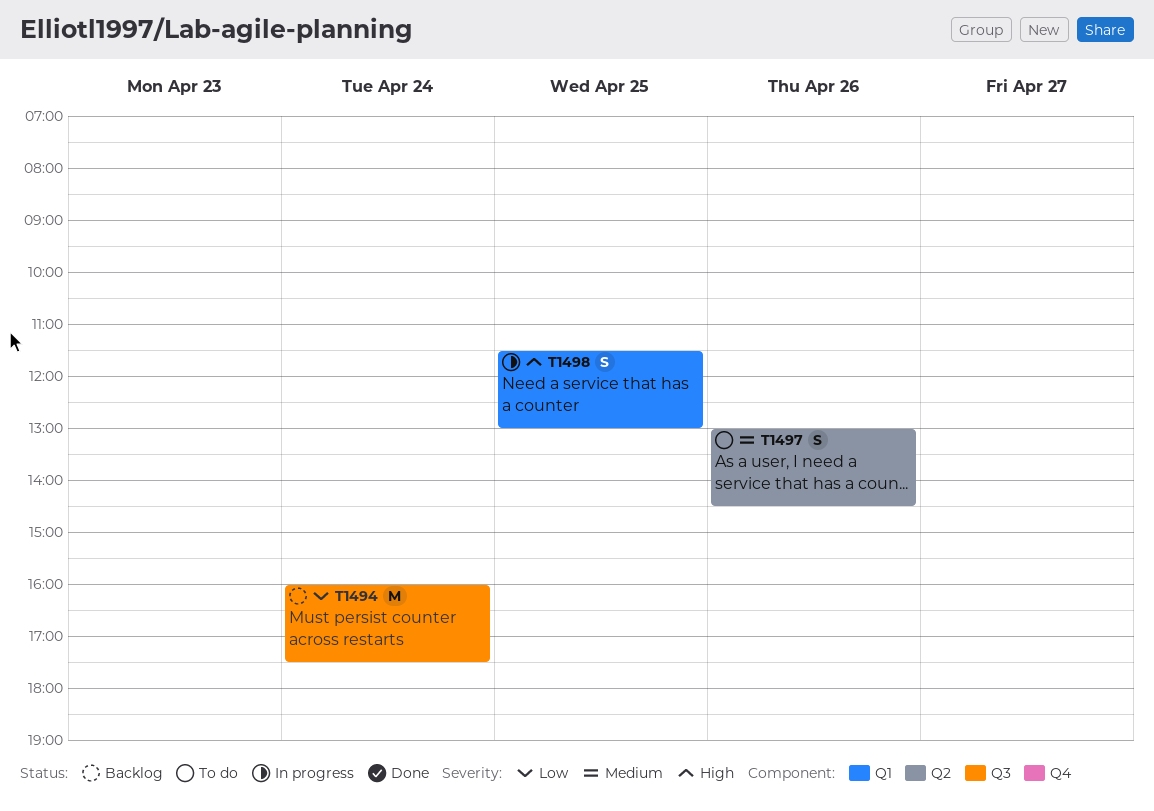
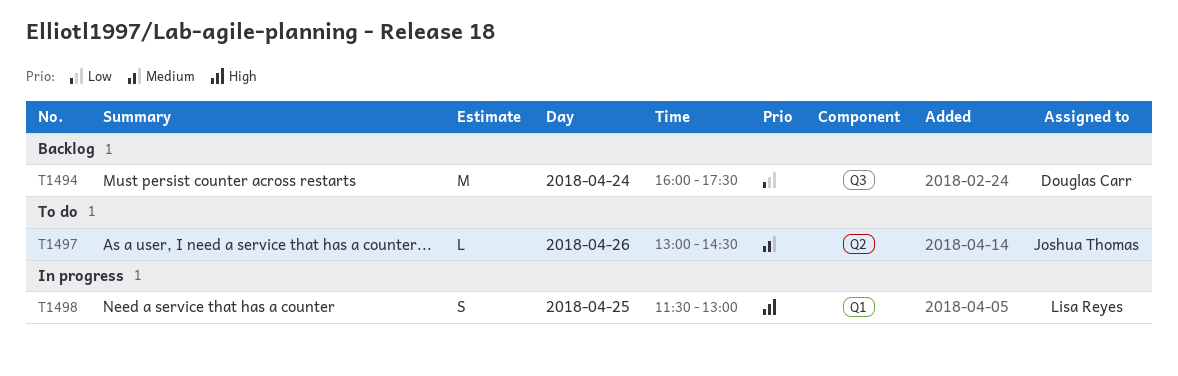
T1497, estimate: S -> L

